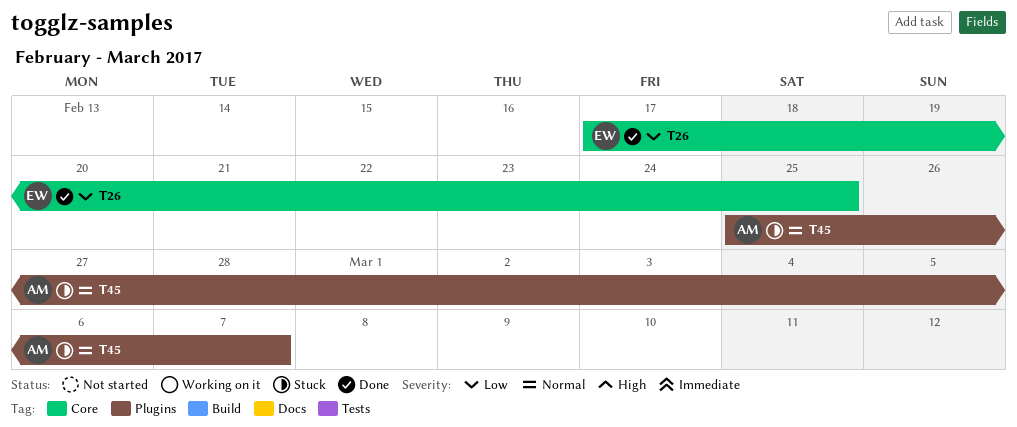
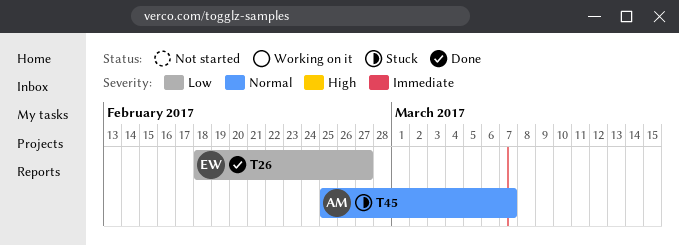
T26, start: Feb 17 -> Feb 18
T26, due: Feb 25 -> Feb 27

